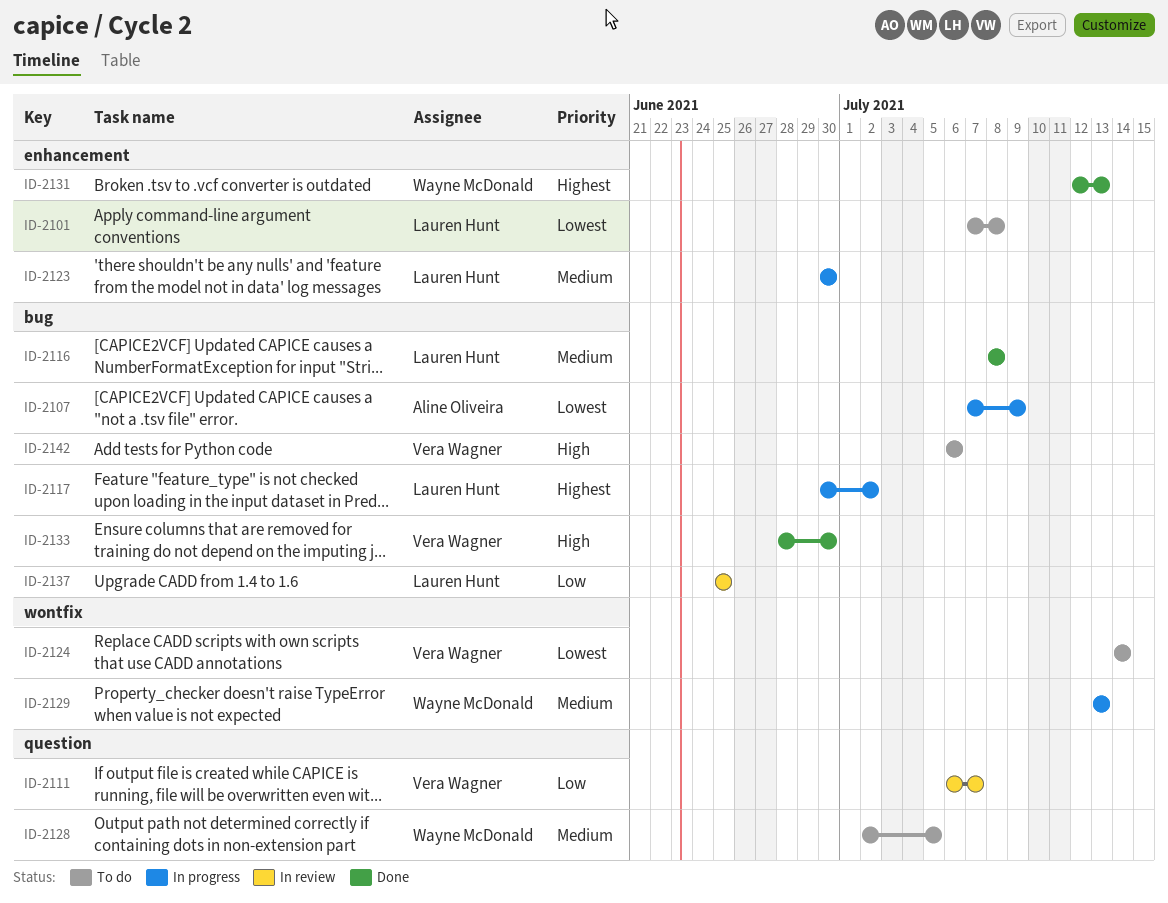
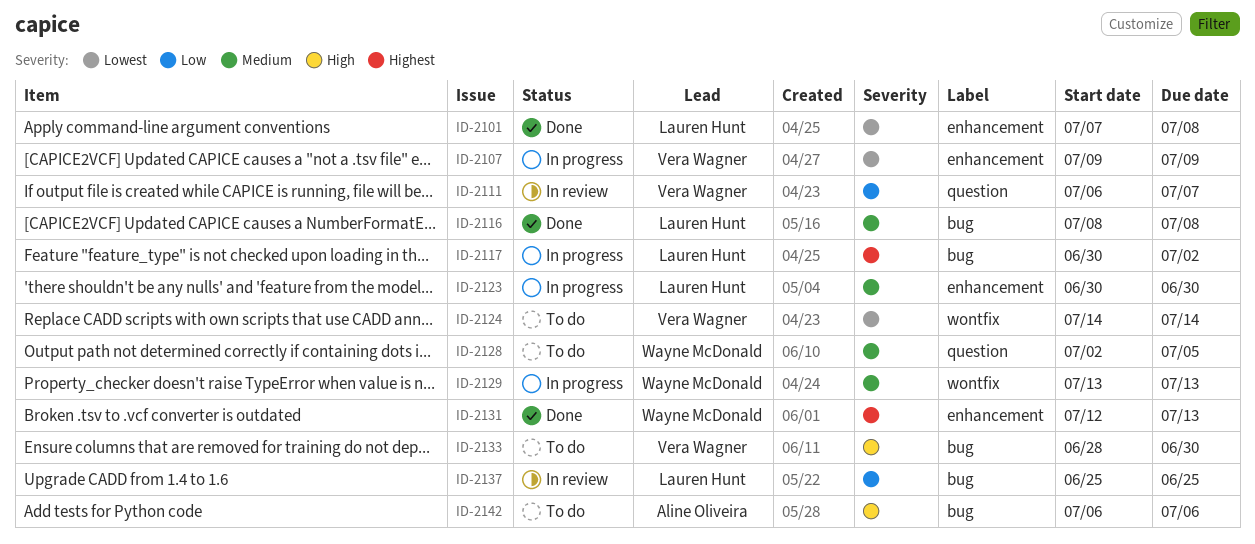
ID-2101, status: To do -> Done
ID-2107, owner: Aline Oliveira -> Vera Wagner
ID-2107, label: bug -> enhancement
ID-2107, start: Jul 7 -> Jul 9
ID-2133, status: Done -> To do
ID-2142, owner: Vera Wagner -> Aline Oliveira

